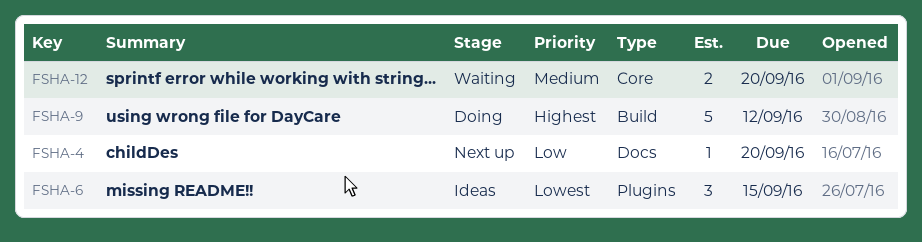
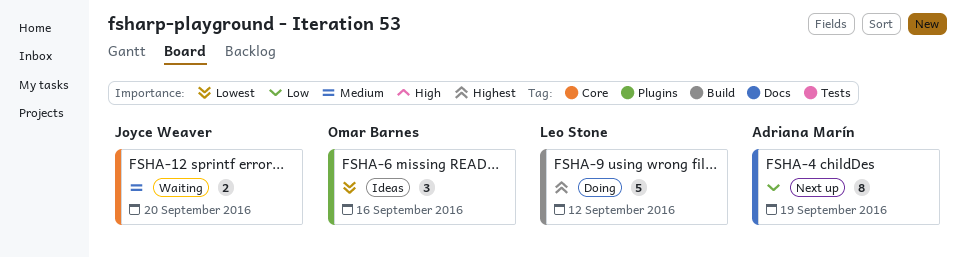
FSHA-4, estimate: 1 -> 8
FSHA-4, due: Sep 20 -> Sep 19
FSHA-6, due: Sep 15 -> Sep 16

